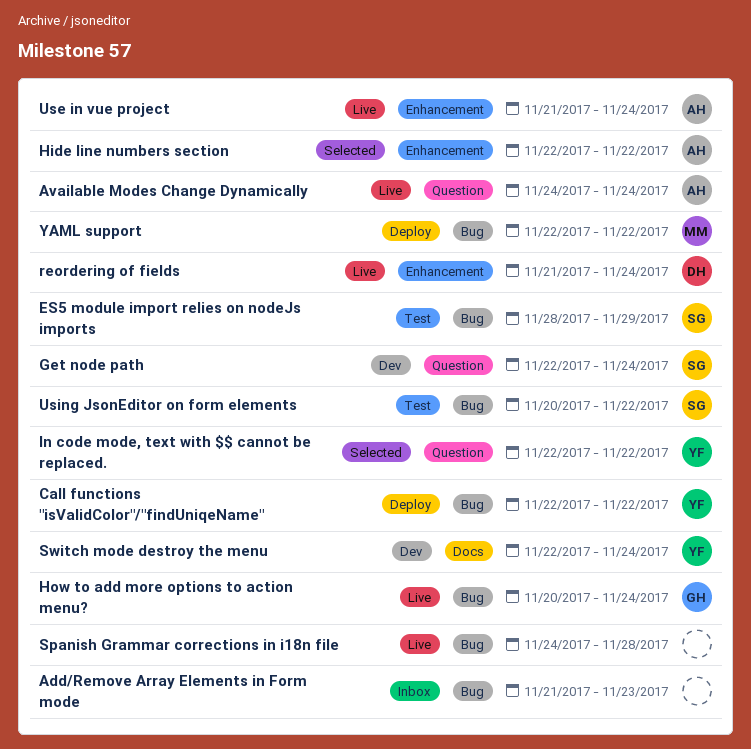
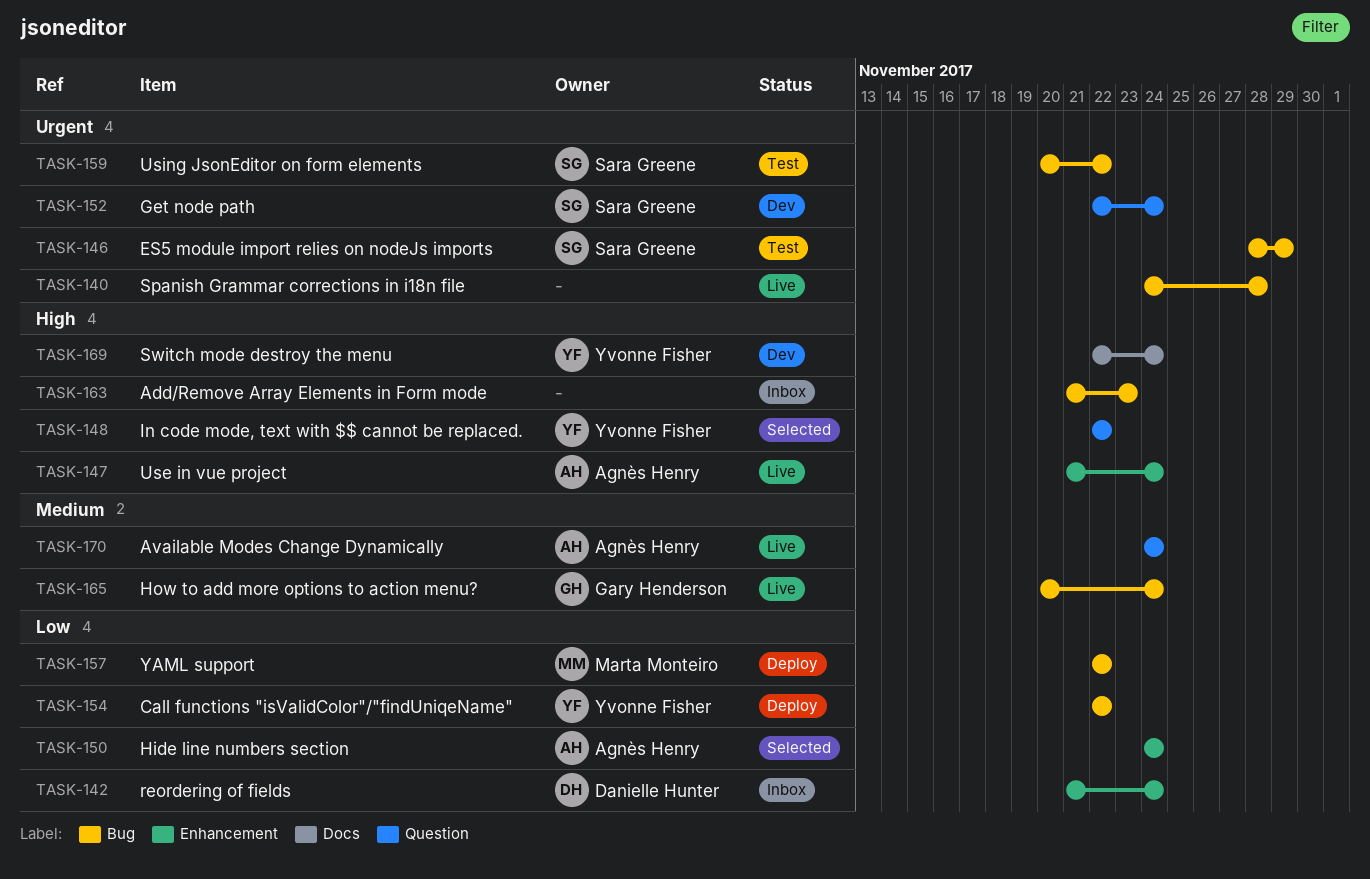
Hide line numbers section, start: Nov 22 -> Nov 24
Hide line numbers section, due: Nov 22 -> Nov 24
reordering of fields, status: Live -> Inbox

